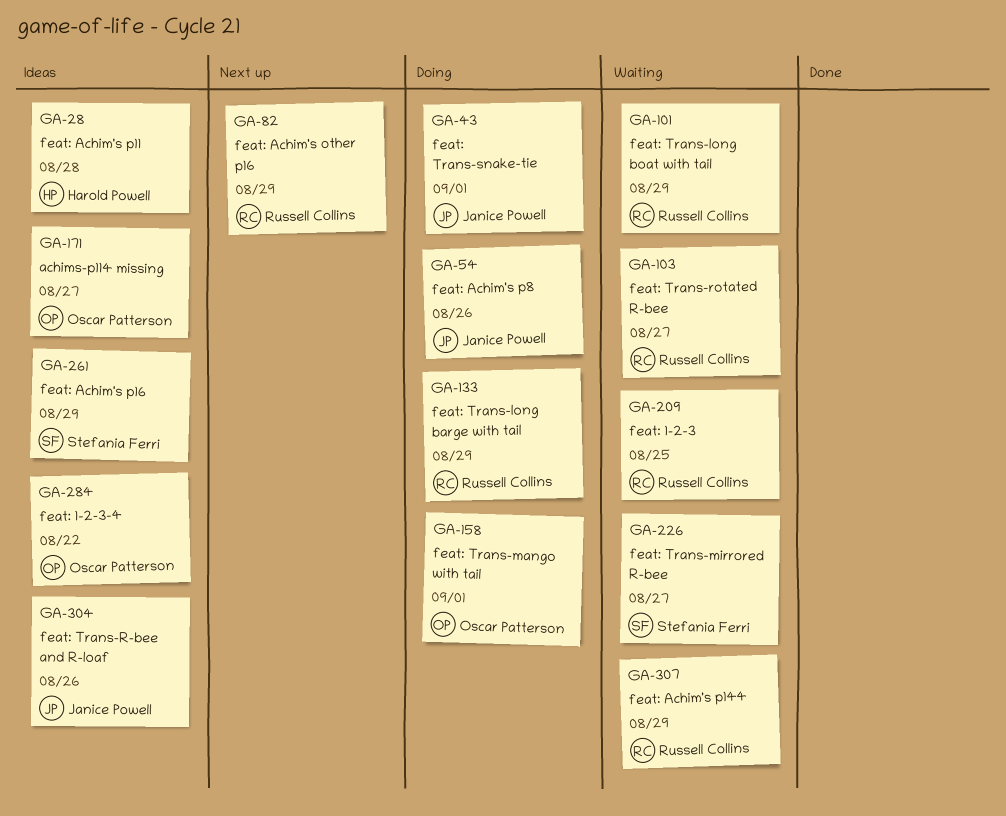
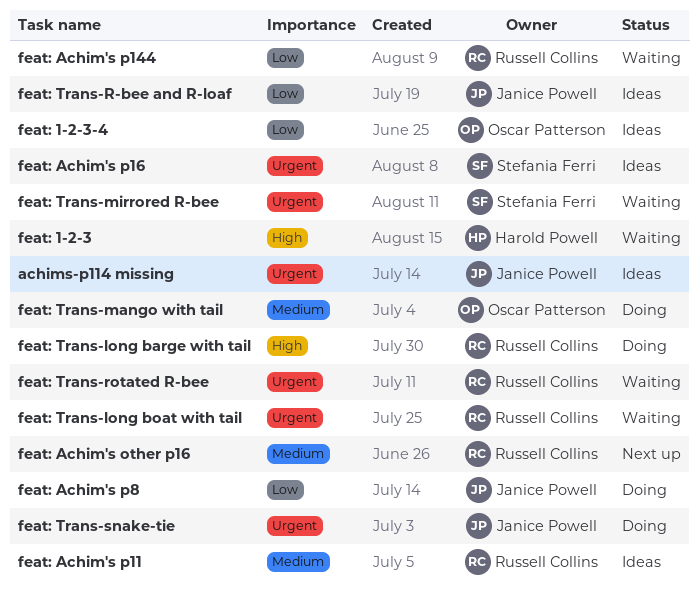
achims-p114 missing, owner: Oscar Patterson -> Janice Powell
feat: 1-2-3, owner: Russell Collins -> Harold Powell
feat: Achim's p11, owner: Harold Powell -> Russell Collins

